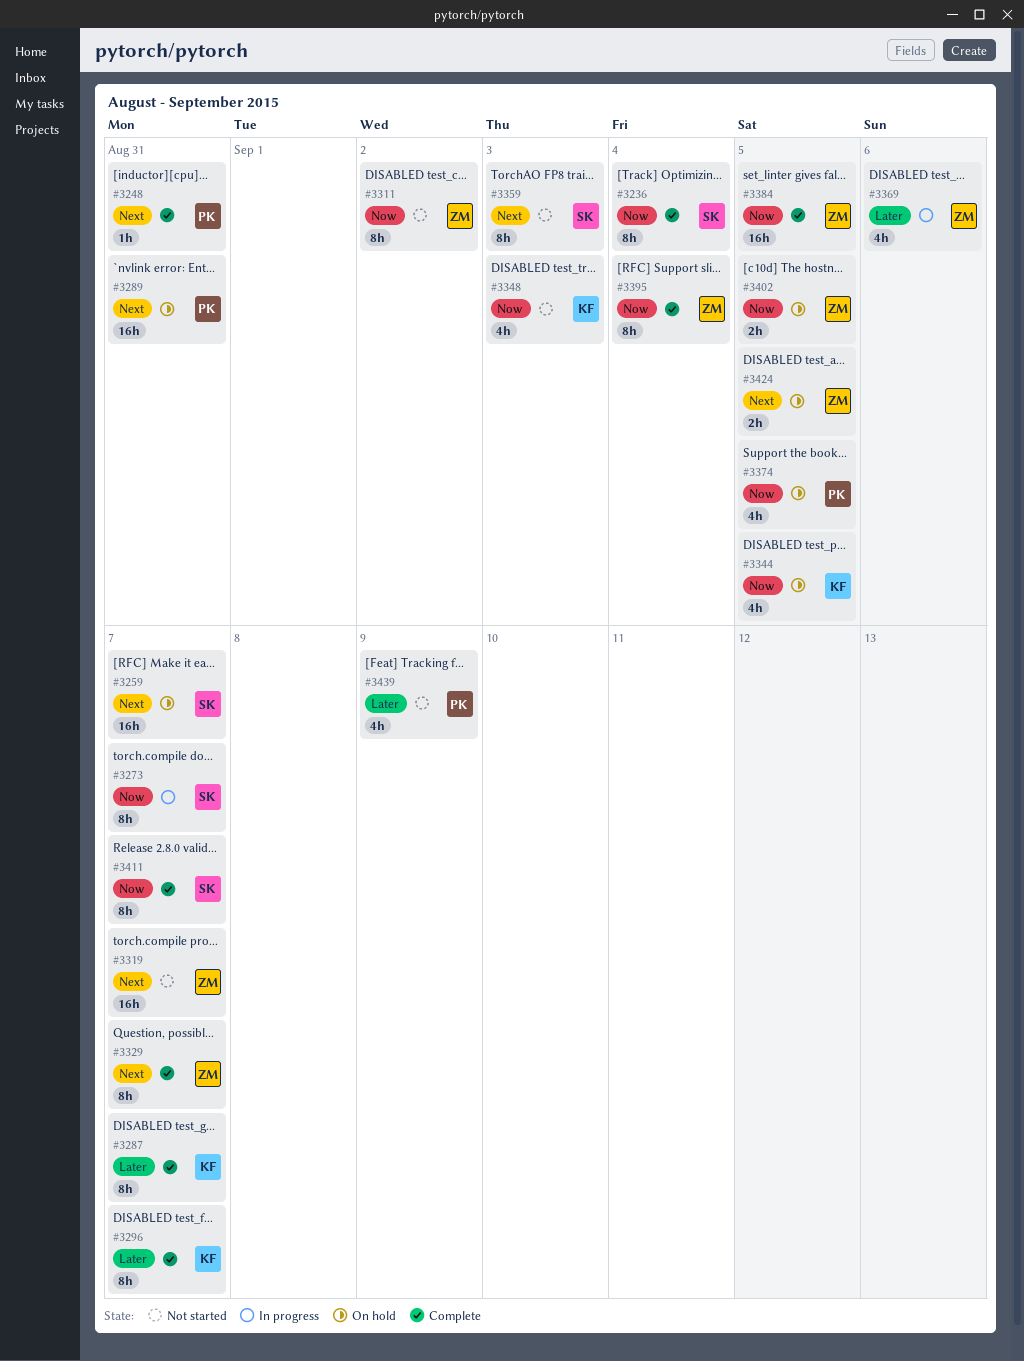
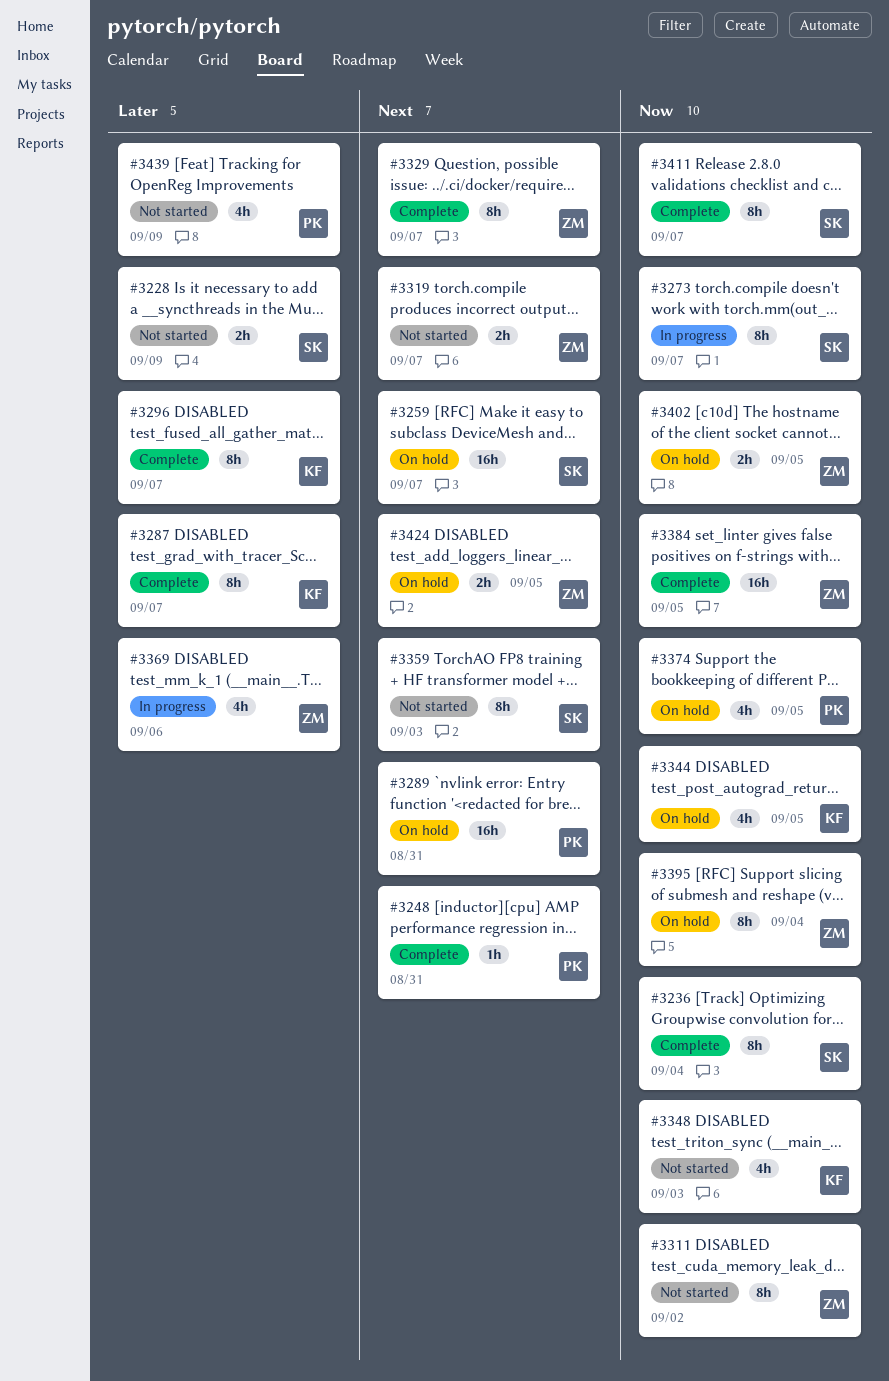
#3228: none -> present
#3319, estimate: 16h -> 2h
#3395, status: Complete -> On hold

